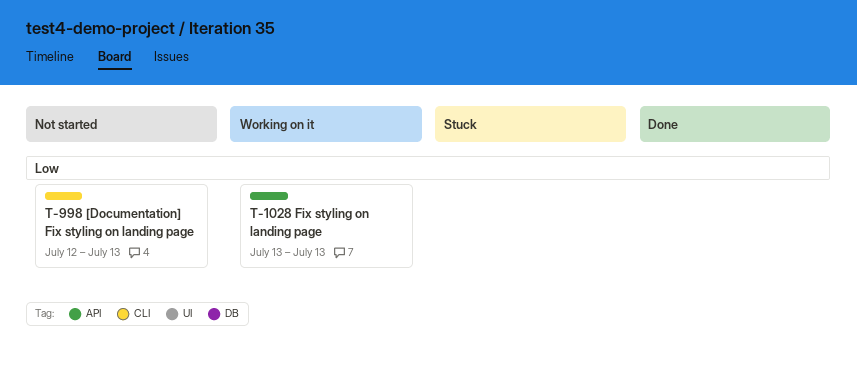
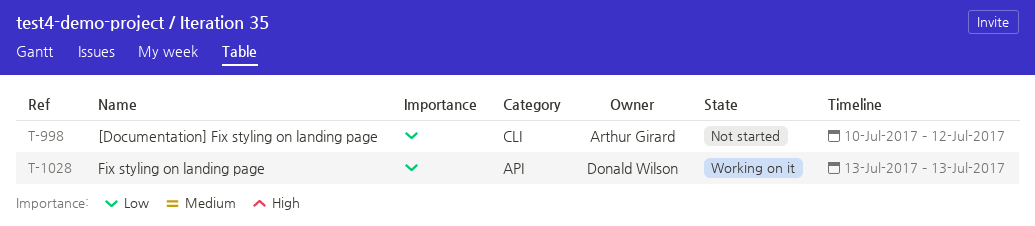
T-998, start: Jul 12 -> Jul 10
T-998, due: Jul 13 -> Jul 12

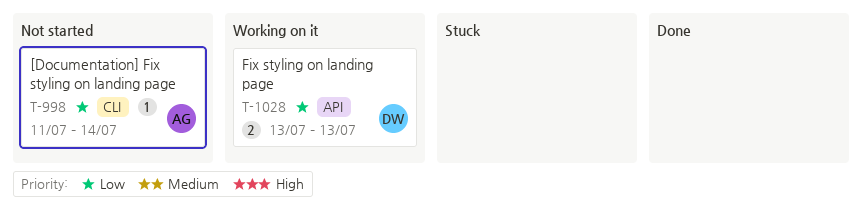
T-998, start: Jul 10 -> Jul 11
T-998, due: Jul 12 -> Jul 14

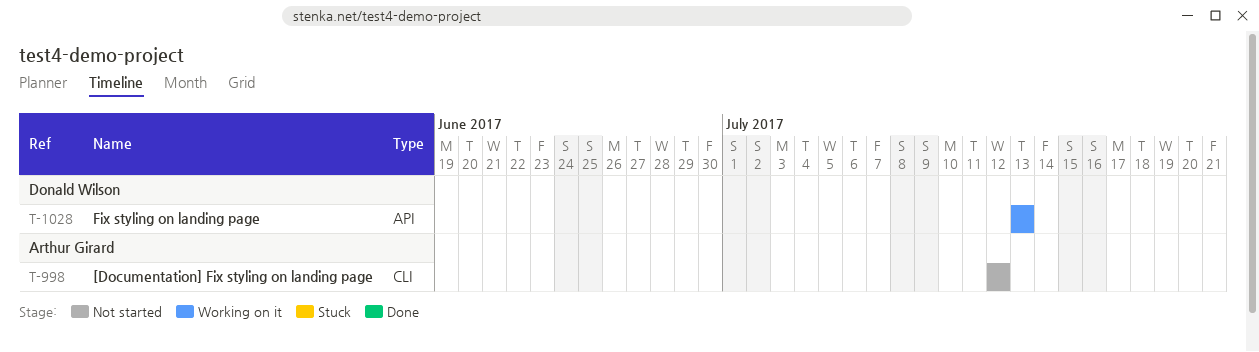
T-998, start: Jul 11 -> Jul 12
T-998, due: Jul 14 -> Jul 12

